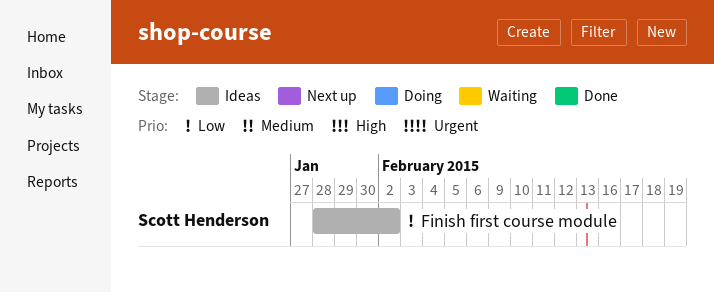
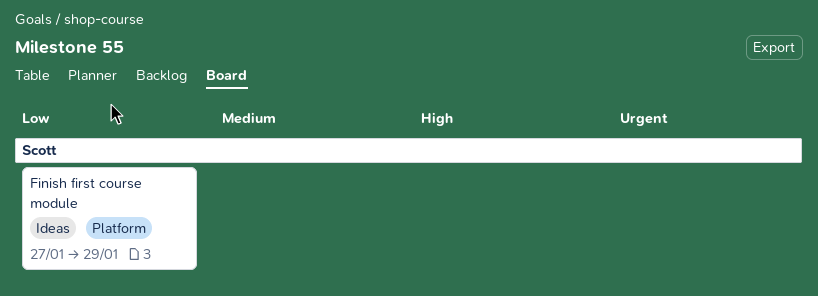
Finish first course module, start: Jan 28 -> Jan 27
Finish first course module, due: Feb 2 -> Jan 29

